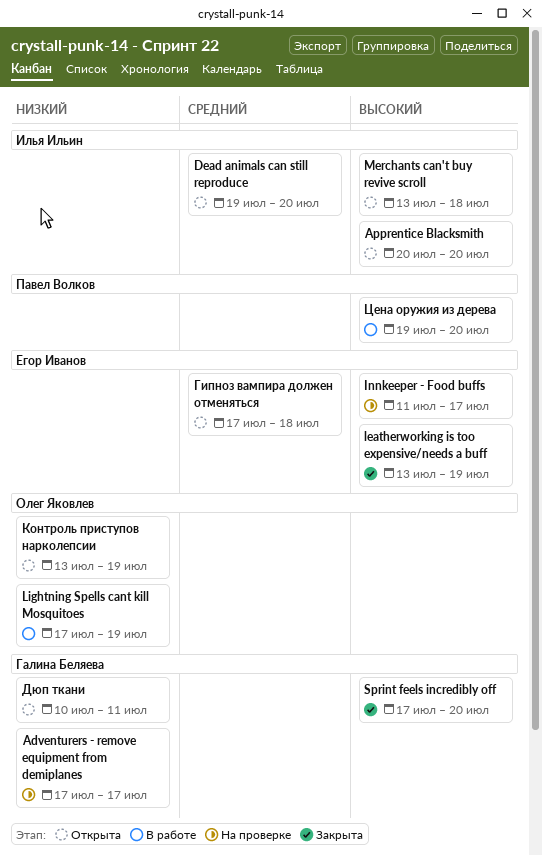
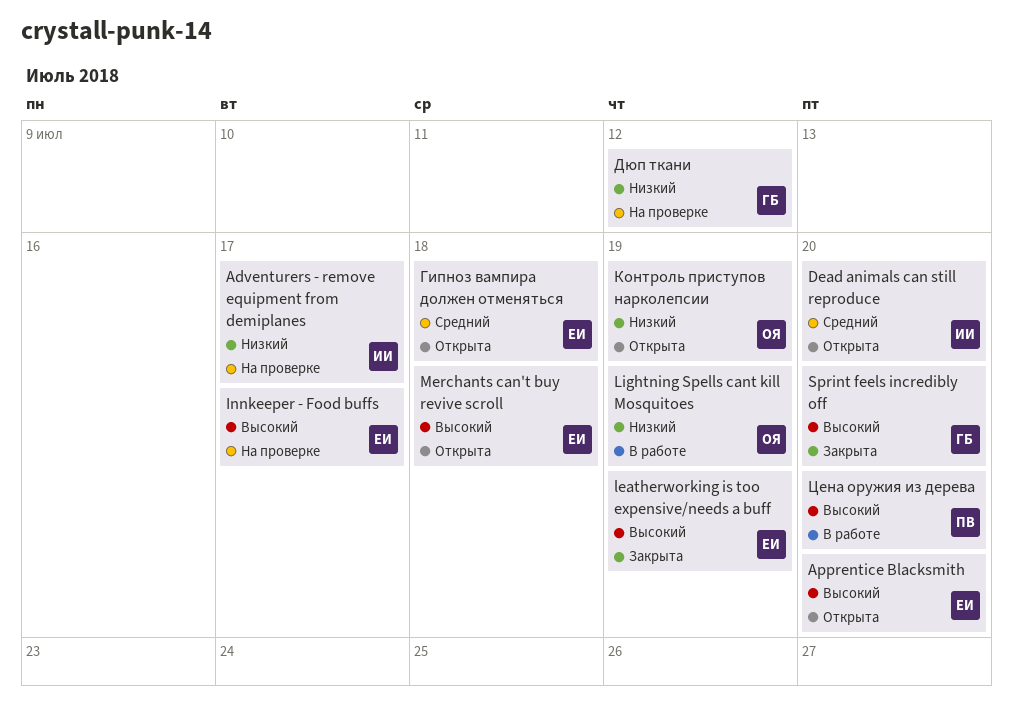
Adventurers - remove equipment from demiplanes, owner: Галина Беляева -> Илья Ильин
Apprentice Blacksmith, owner: Илья Ильин -> Егор Иванов
Merchants can't buy revive scroll, owner: Илья Ильин -> Егор Иванов
Дюп ткани, status: Открыта -> На проверке
Дюп ткани, due: Jul 11 -> Jul 12

